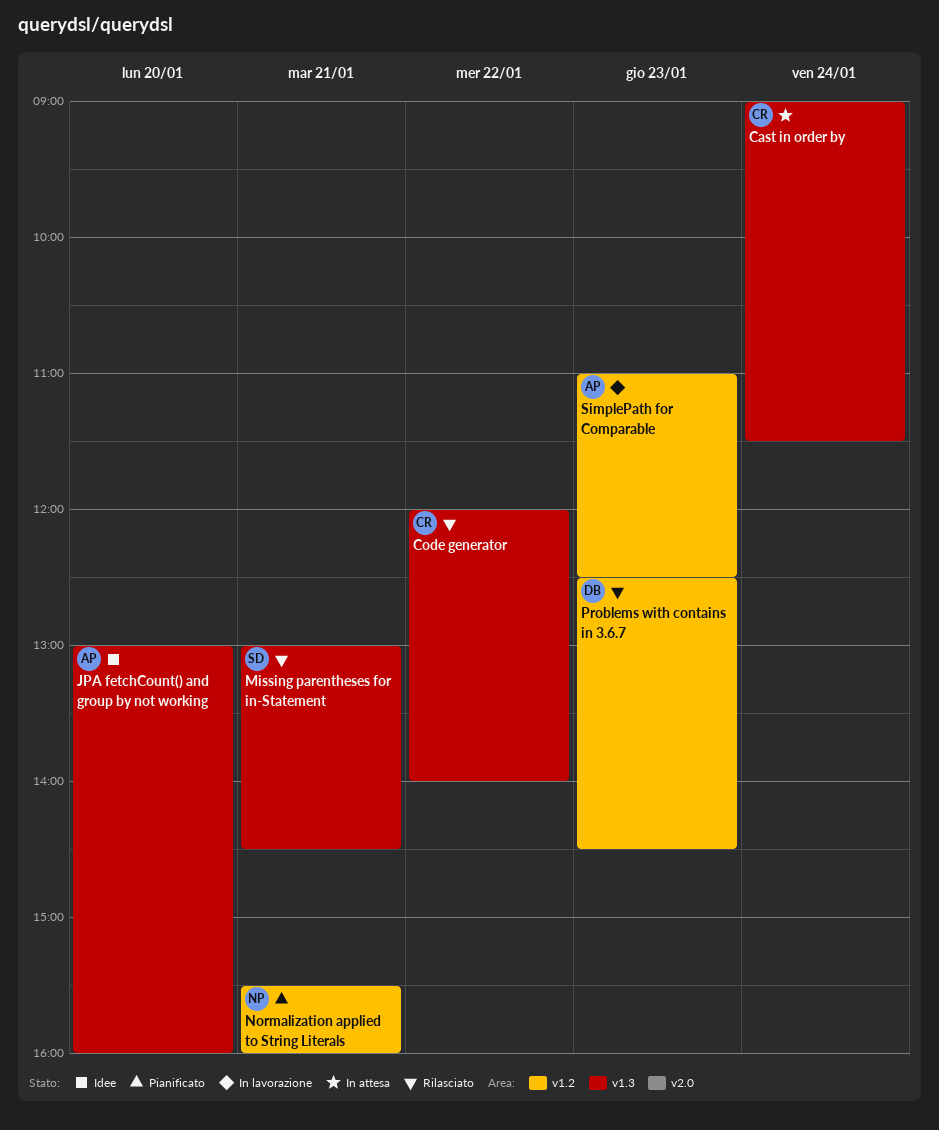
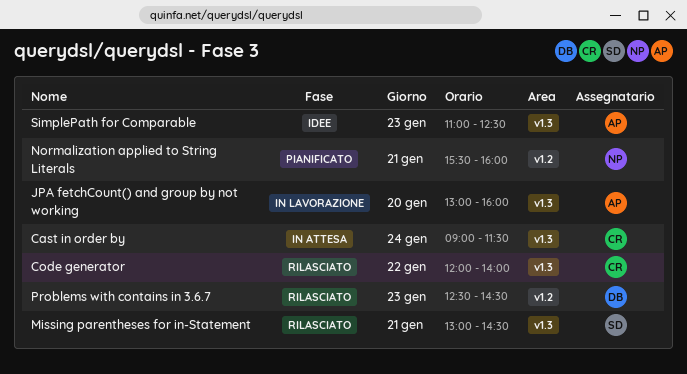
JPA fetchCount() and group by not working, status: Idee -> In lavorazione
SimplePath for Comparable, status: In lavorazione -> Idee
SimplePath for Comparable, label: v1.2 -> v1.3

